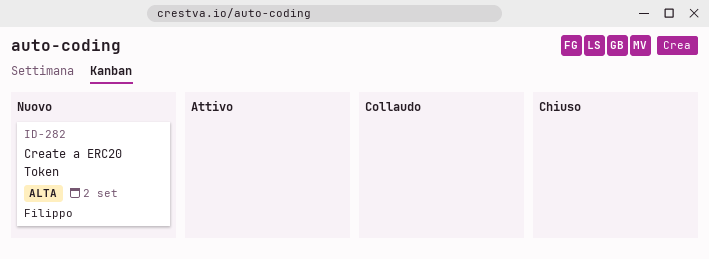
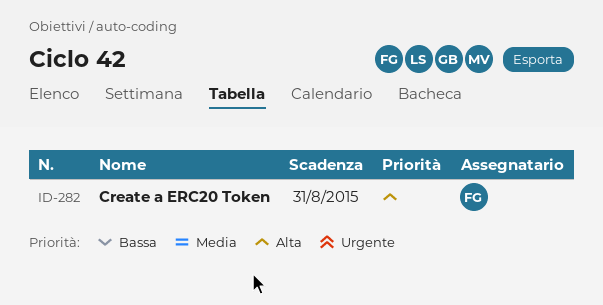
ID-282, due: Sep 2 -> Aug 31

